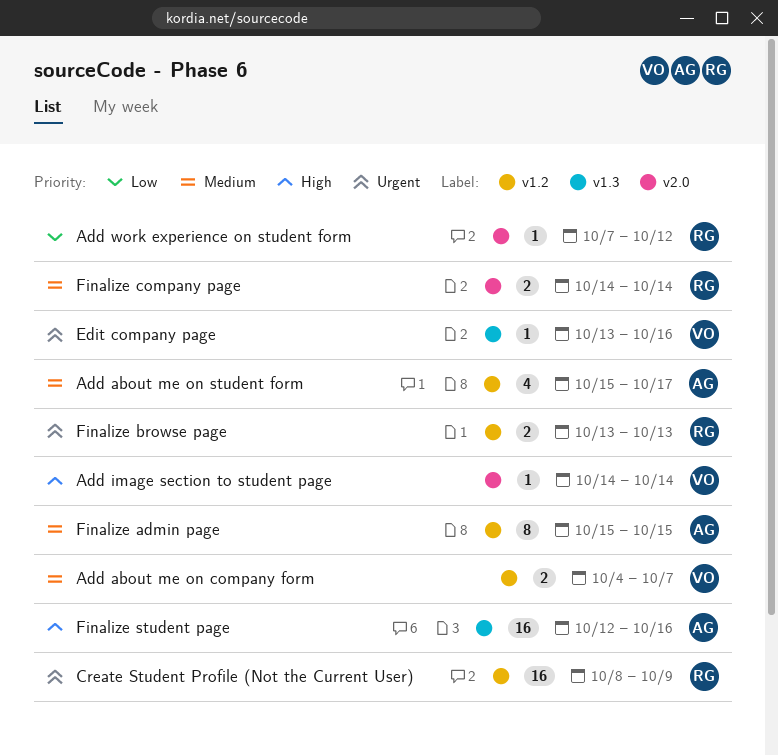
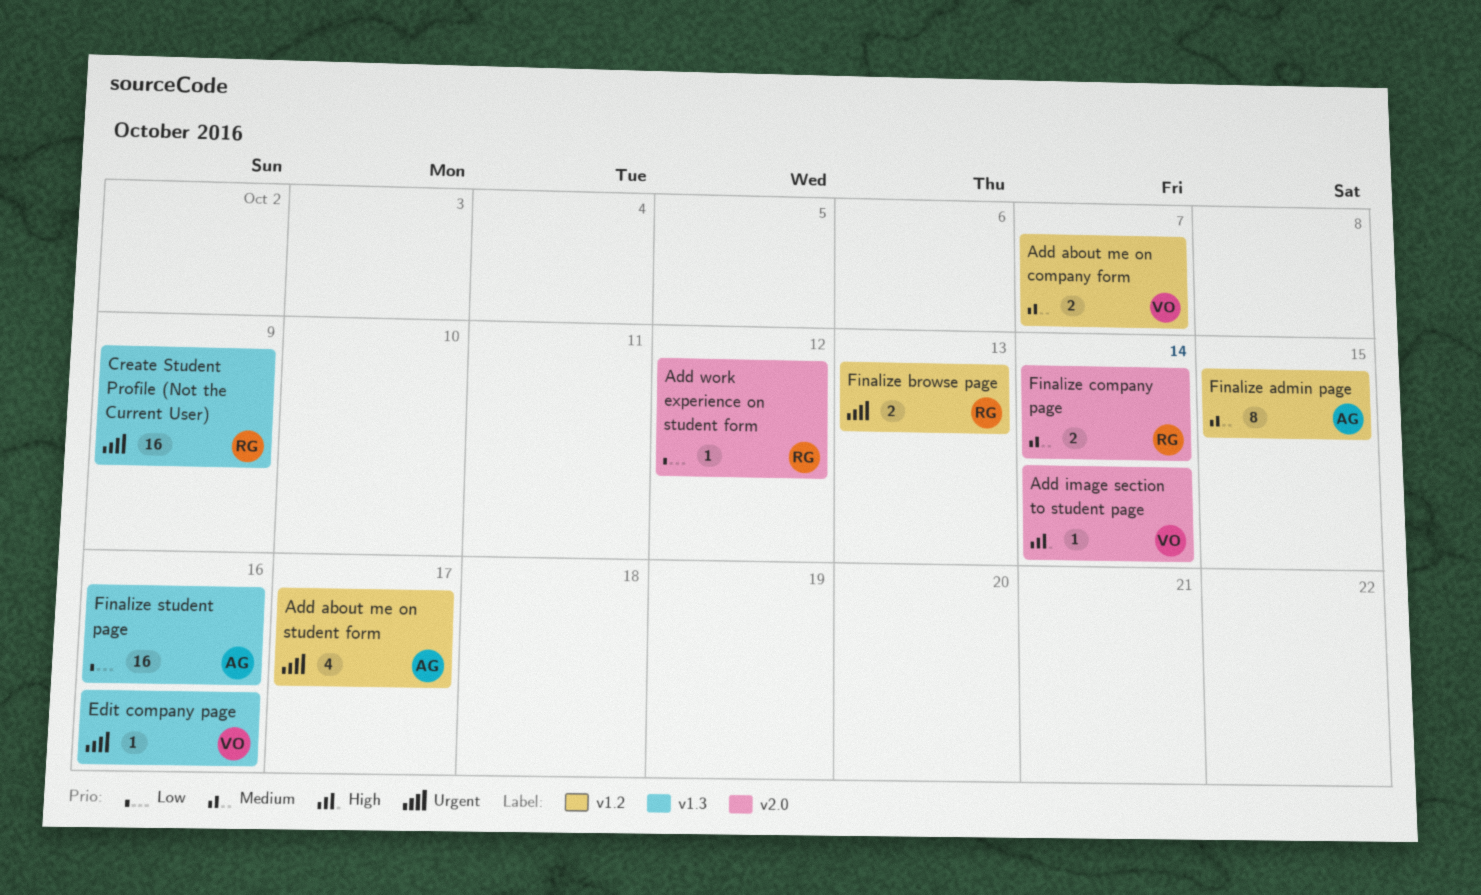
Add about me on student form, priority: Medium -> Urgent
Create Student Profile (Not the Current User), label: v1.2 -> v1.3
Finalize student page, priority: High -> Low

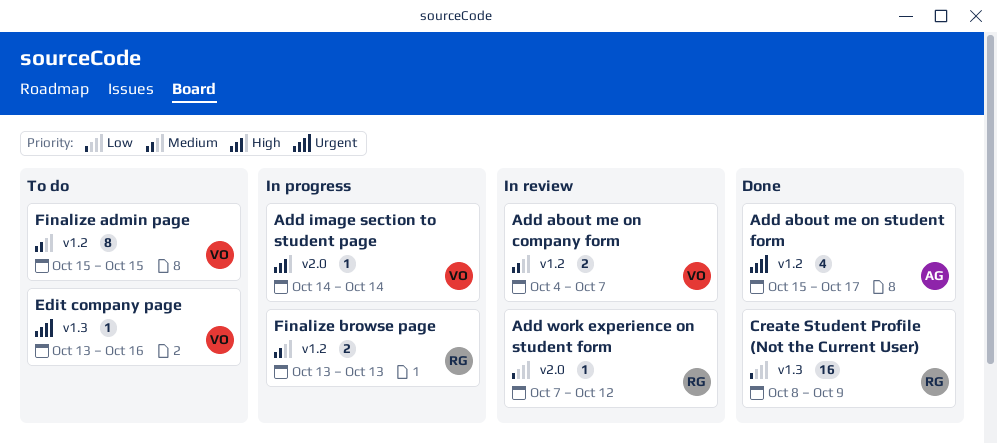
Create Student Profile (Not the Current User), priority: Urgent -> Low
Finalize admin page, owner: AG -> VO
Finalize browse page, priority: Urgent -> Medium
Finalize company page: present -> none
Finalize student page: present -> none

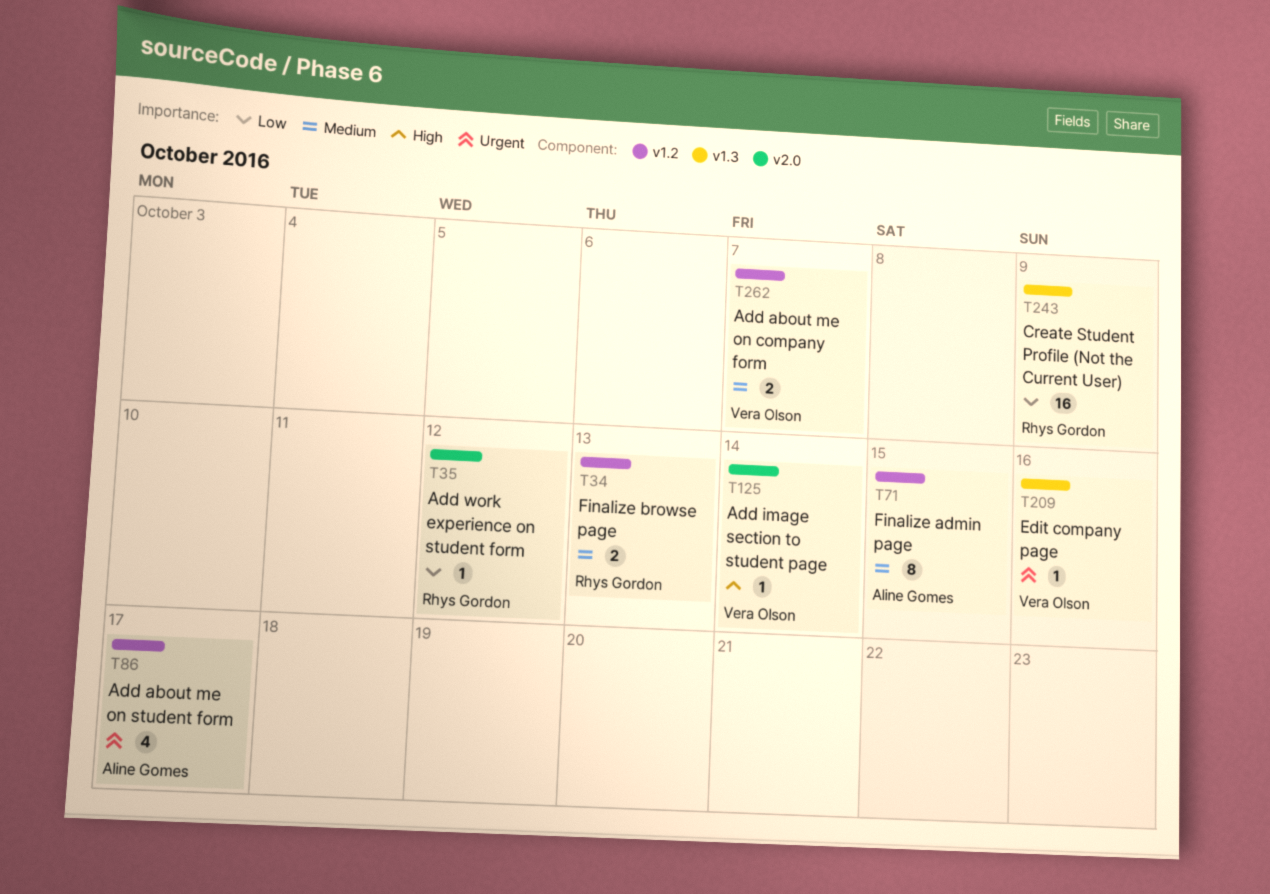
Finalize admin page, owner: Vera Olson -> Aline Gomes

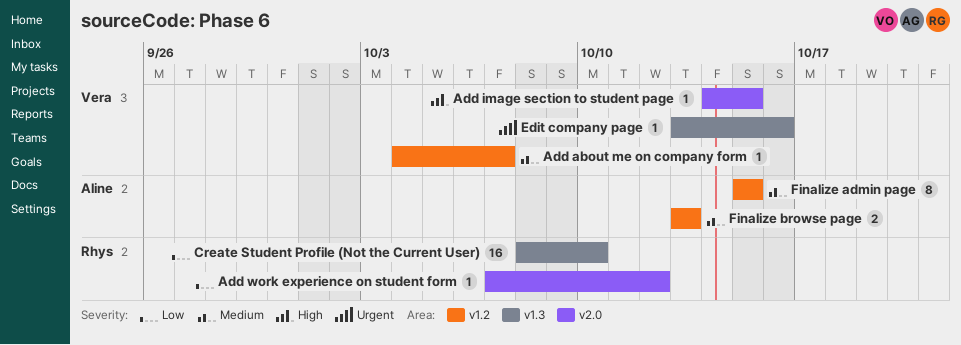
Add about me on company form, estimate: 2 -> 1
Add about me on student form: present -> none
Add image section to student page, due: Oct 14 -> Oct 15
Create Student Profile (Not the Current User), due: Oct 9 -> Oct 10
Finalize browse page, owner: Rhys Gordon -> Aline Gomes

